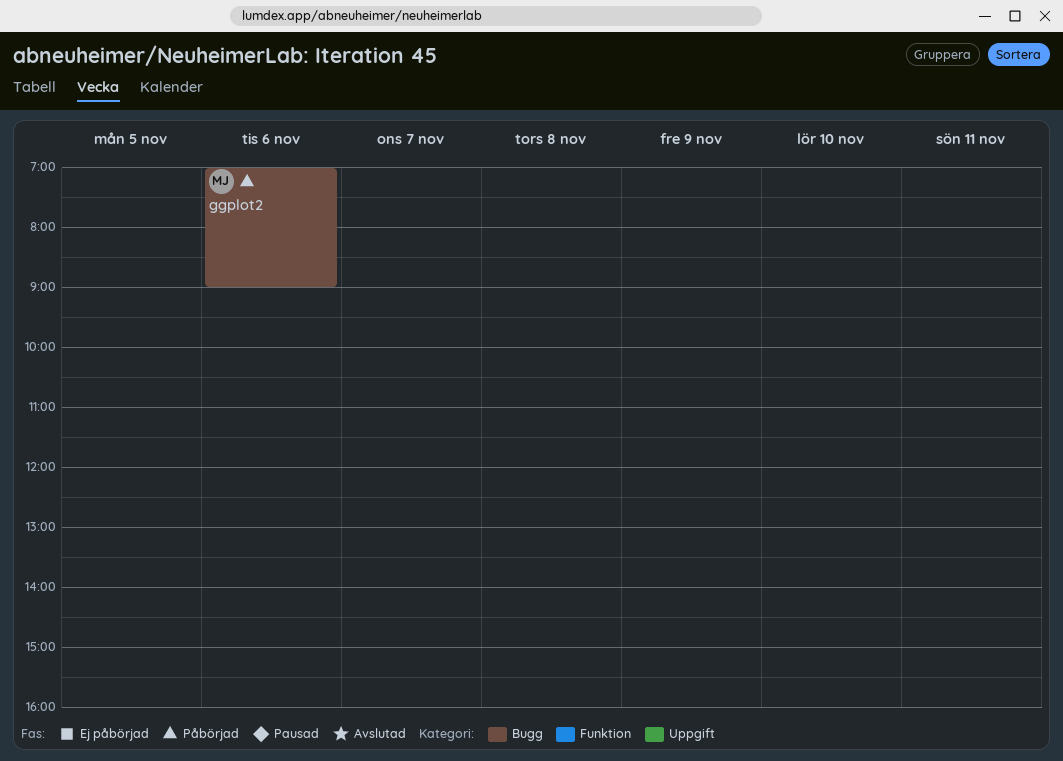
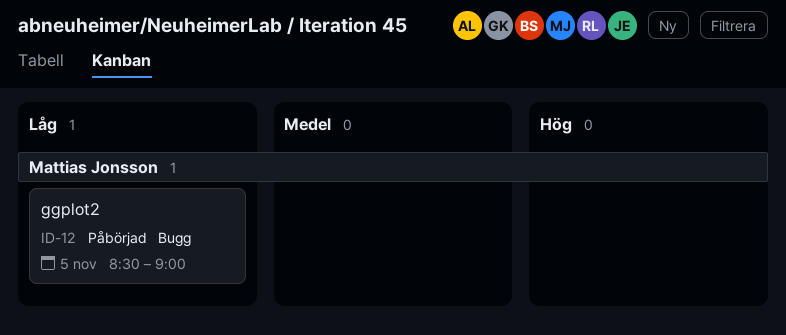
ggplot2, day: Nov 6 -> Nov 5
ggplot2, begins: 07:00 -> 08:30

